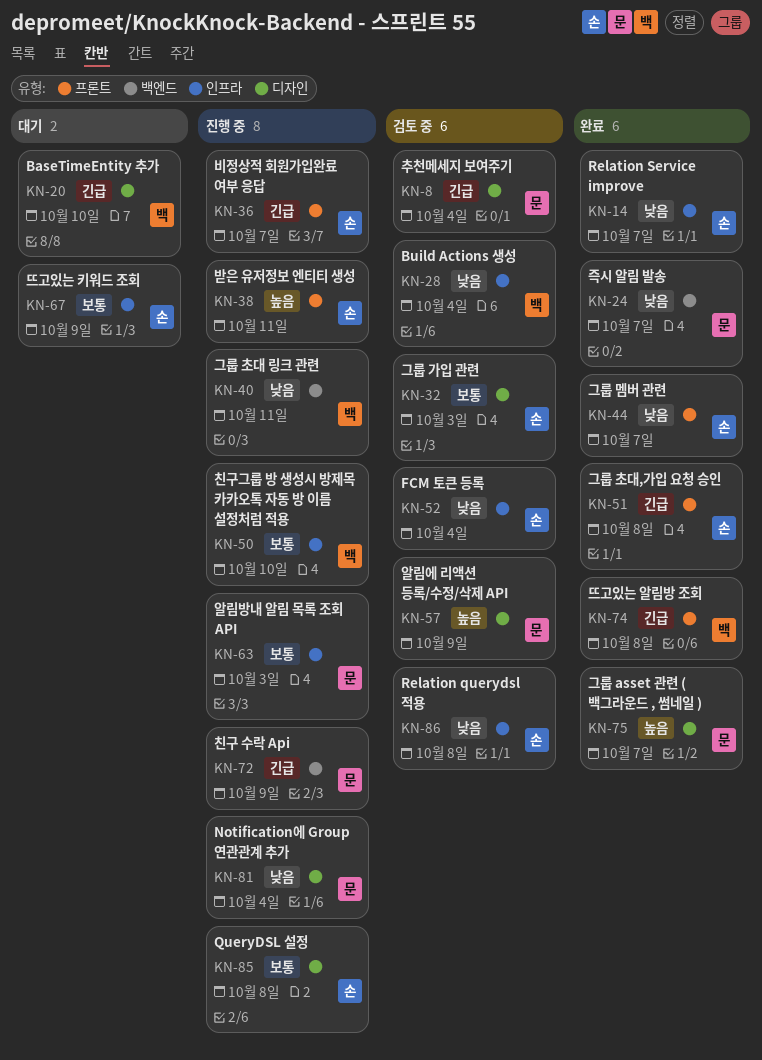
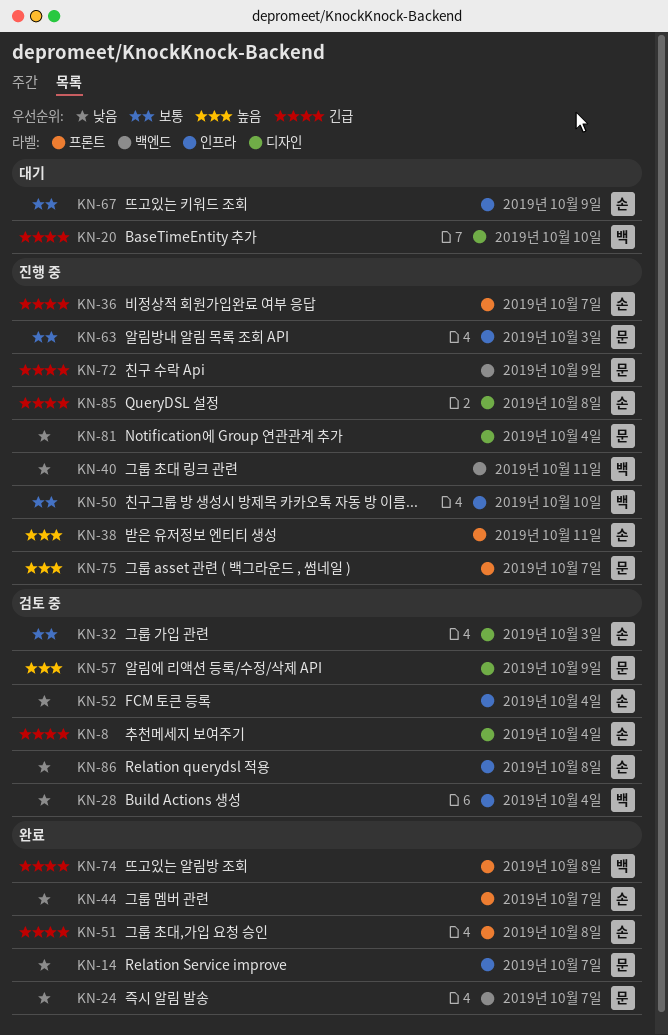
KN-8, owner: 문 -> 손
KN-14, owner: 손 -> 문
KN-75, status: 완료 -> 진행 중
KN-75, label: 디자인 -> 프론트
KN-85, priority: 보통 -> 긴급

